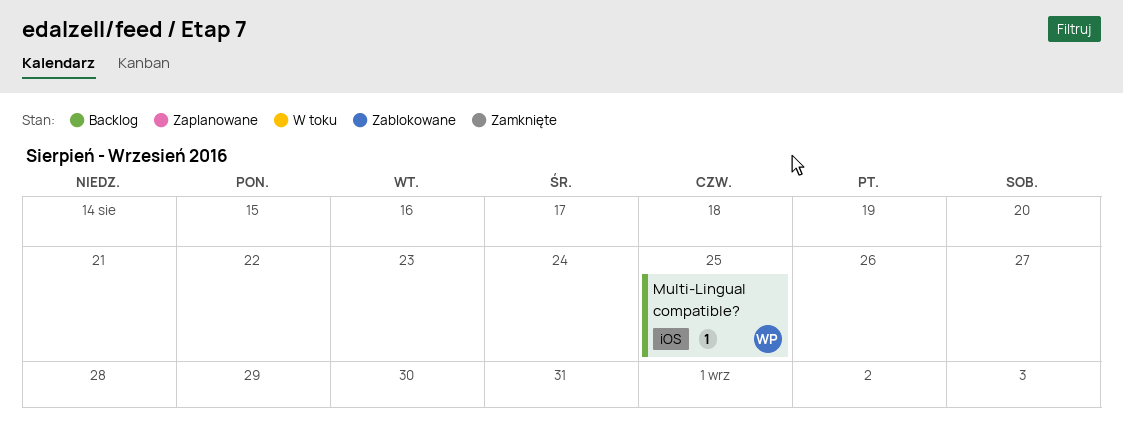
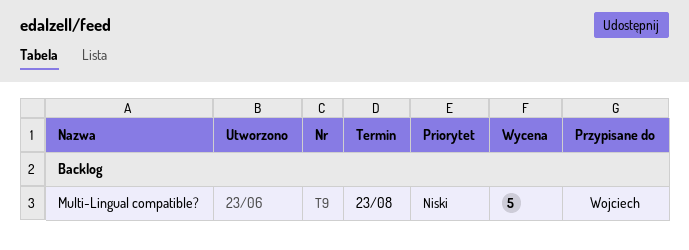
Multi-Lingual compatible?, estimate: 1 -> 5
Multi-Lingual compatible?, due: Aug 25 -> Aug 23

